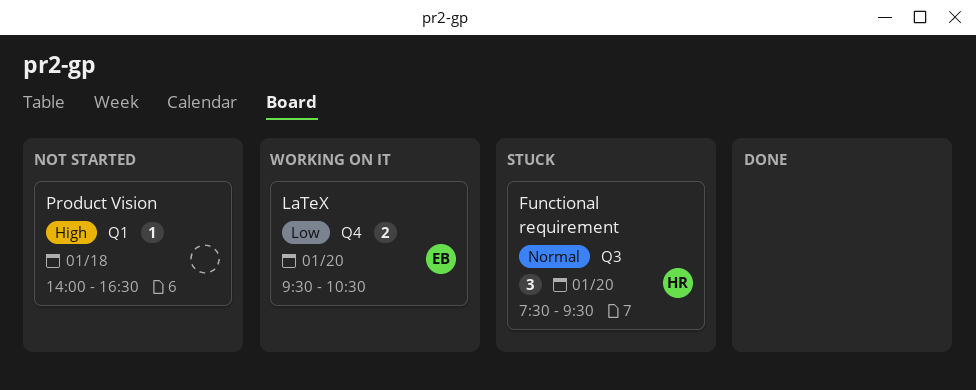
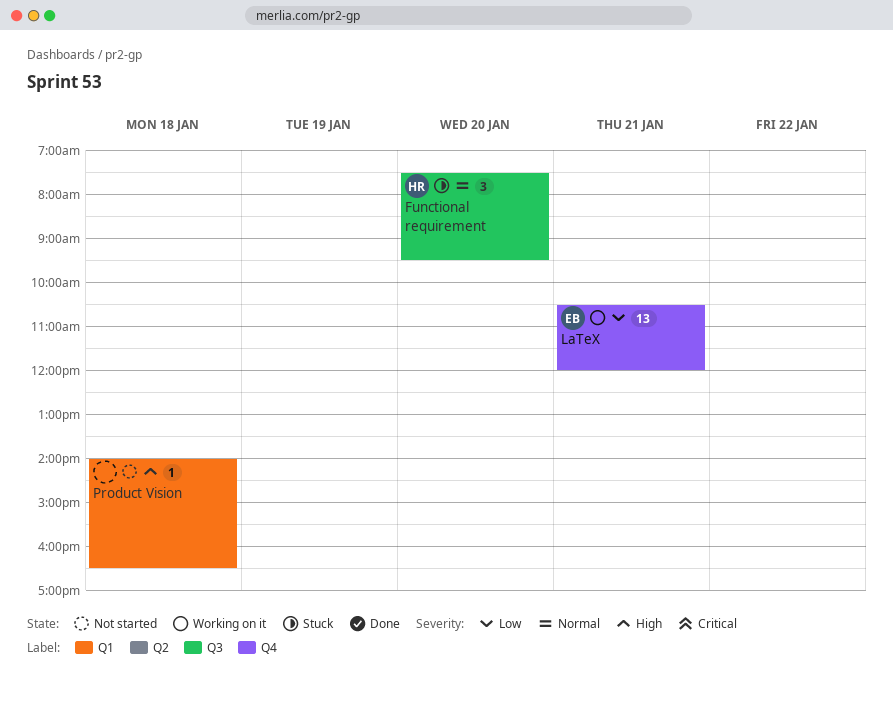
LaTeX, estimate: 2 -> 13
LaTeX, day: Jan 20 -> Jan 21
LaTeX, begins: 09:30 -> 10:30
LaTeX, ends: 10:30 -> 12:00

